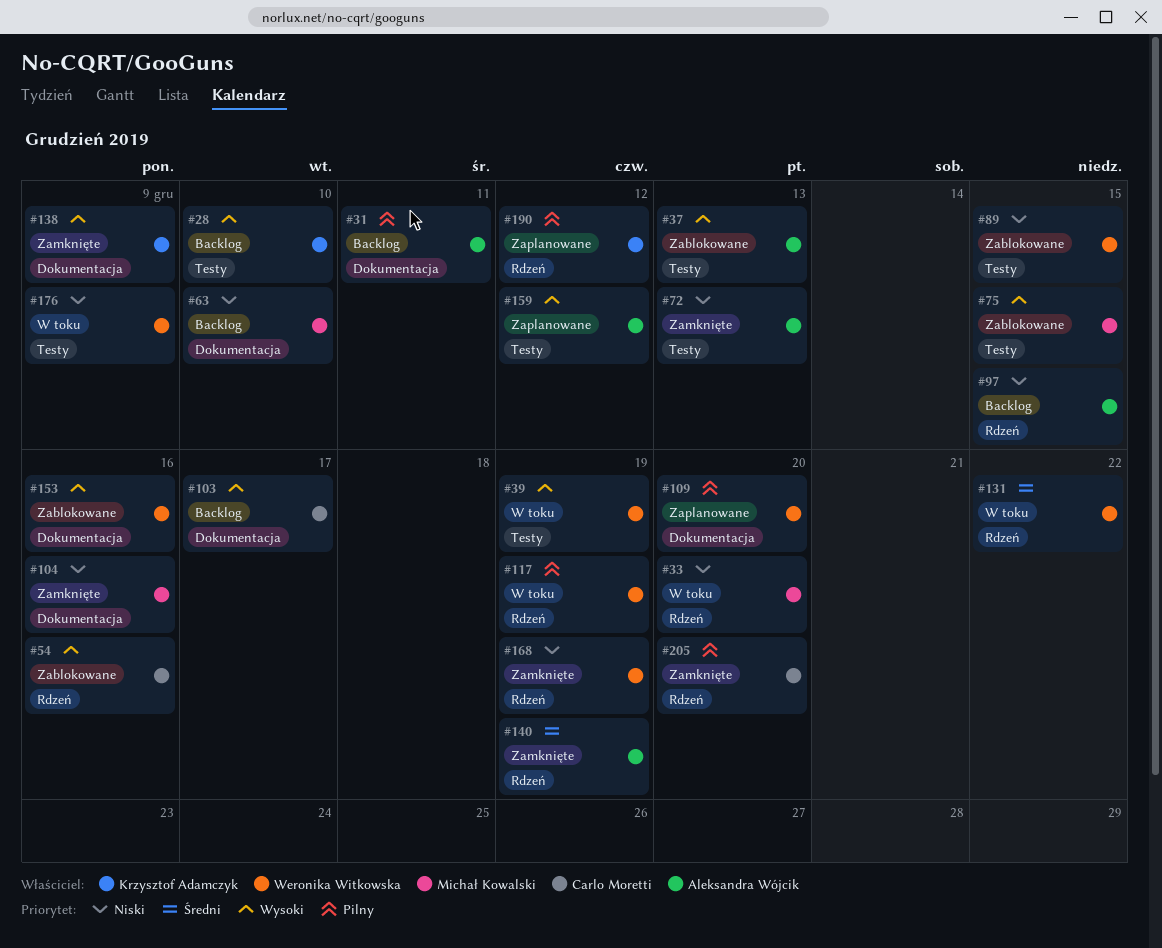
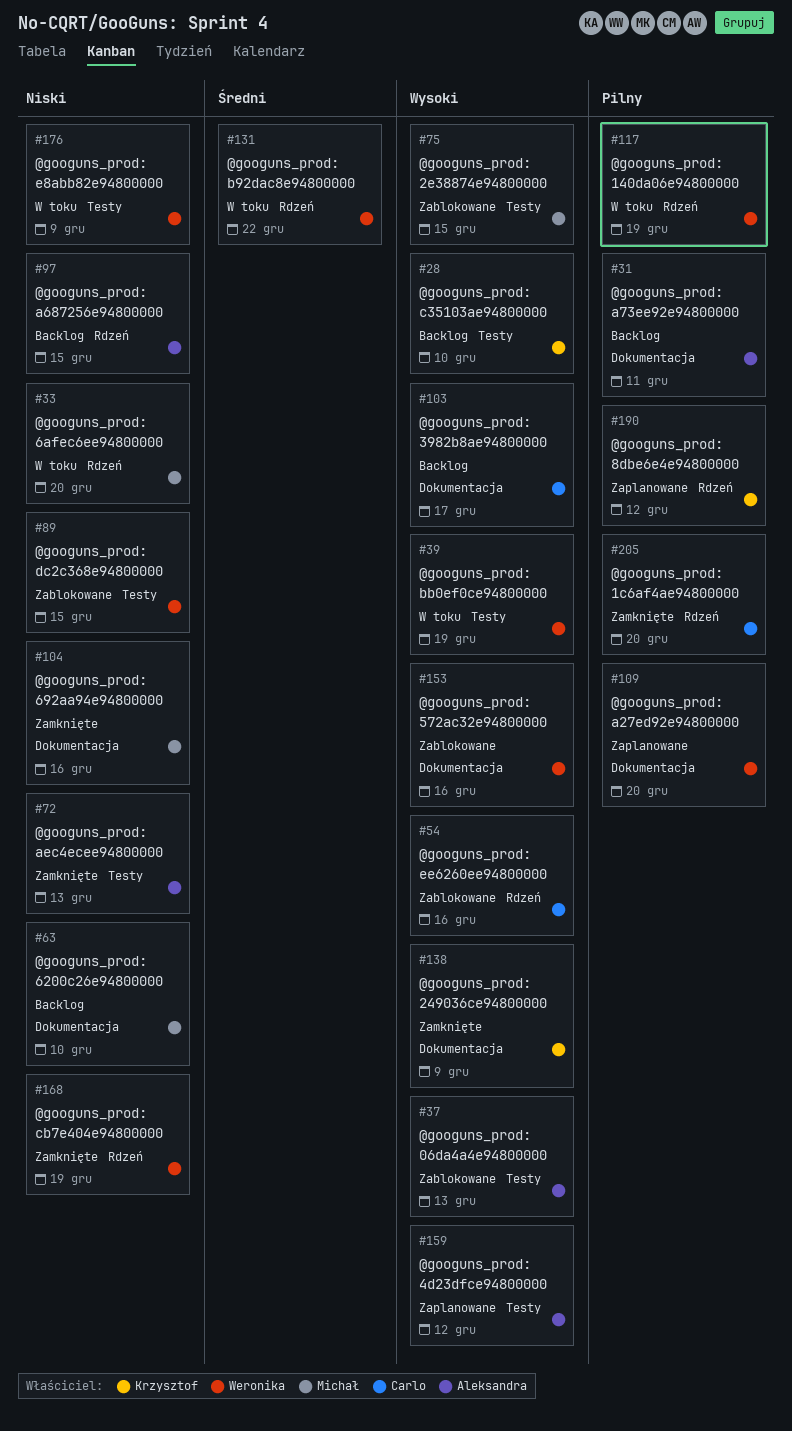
#140: present -> none

